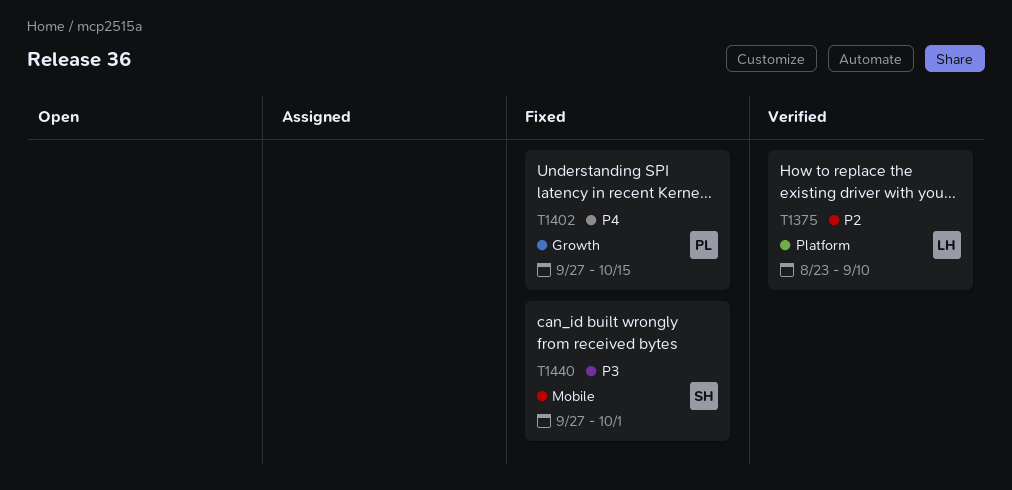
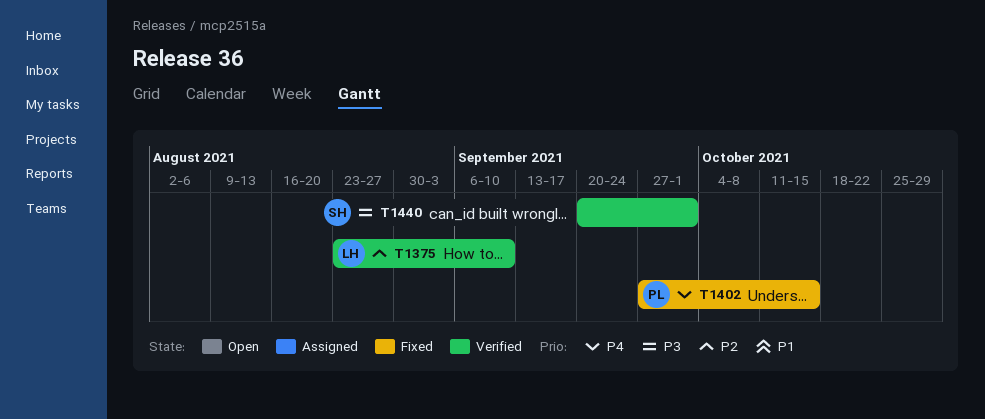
T1440, status: Fixed -> Verified
T1440, start: Sep 27 -> Sep 20

